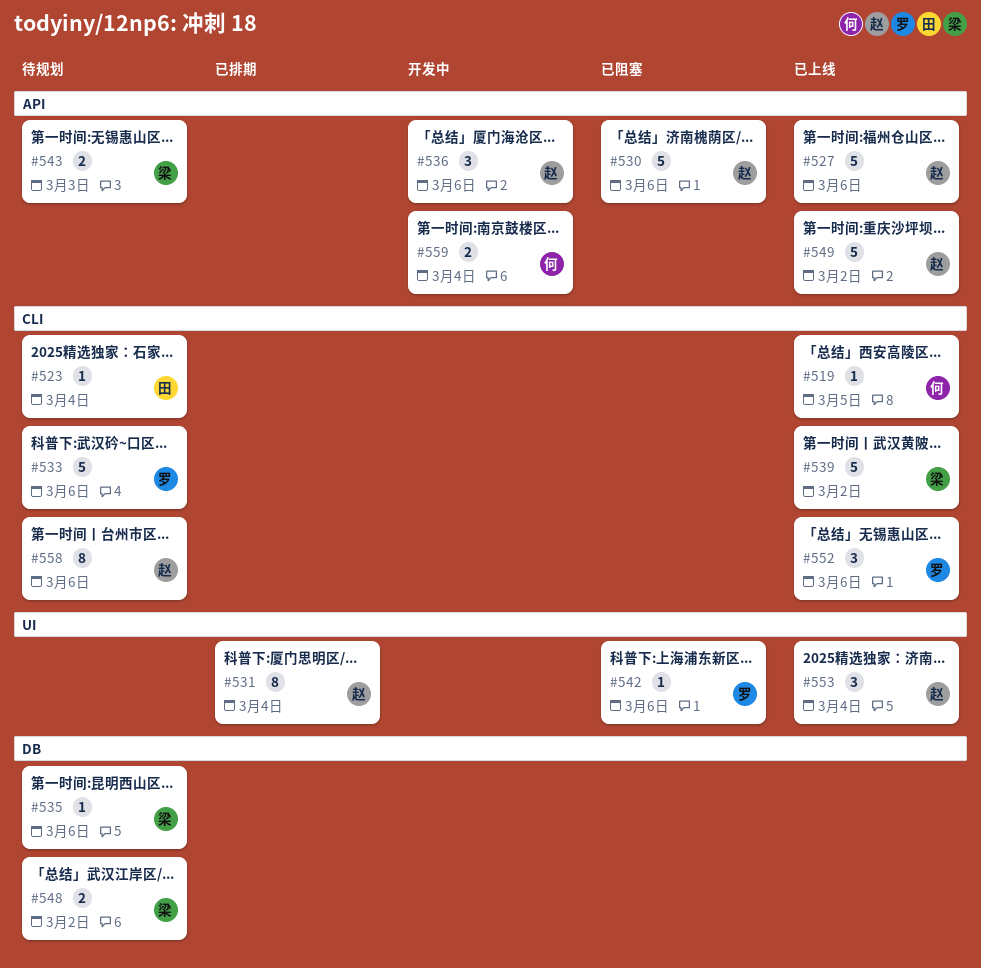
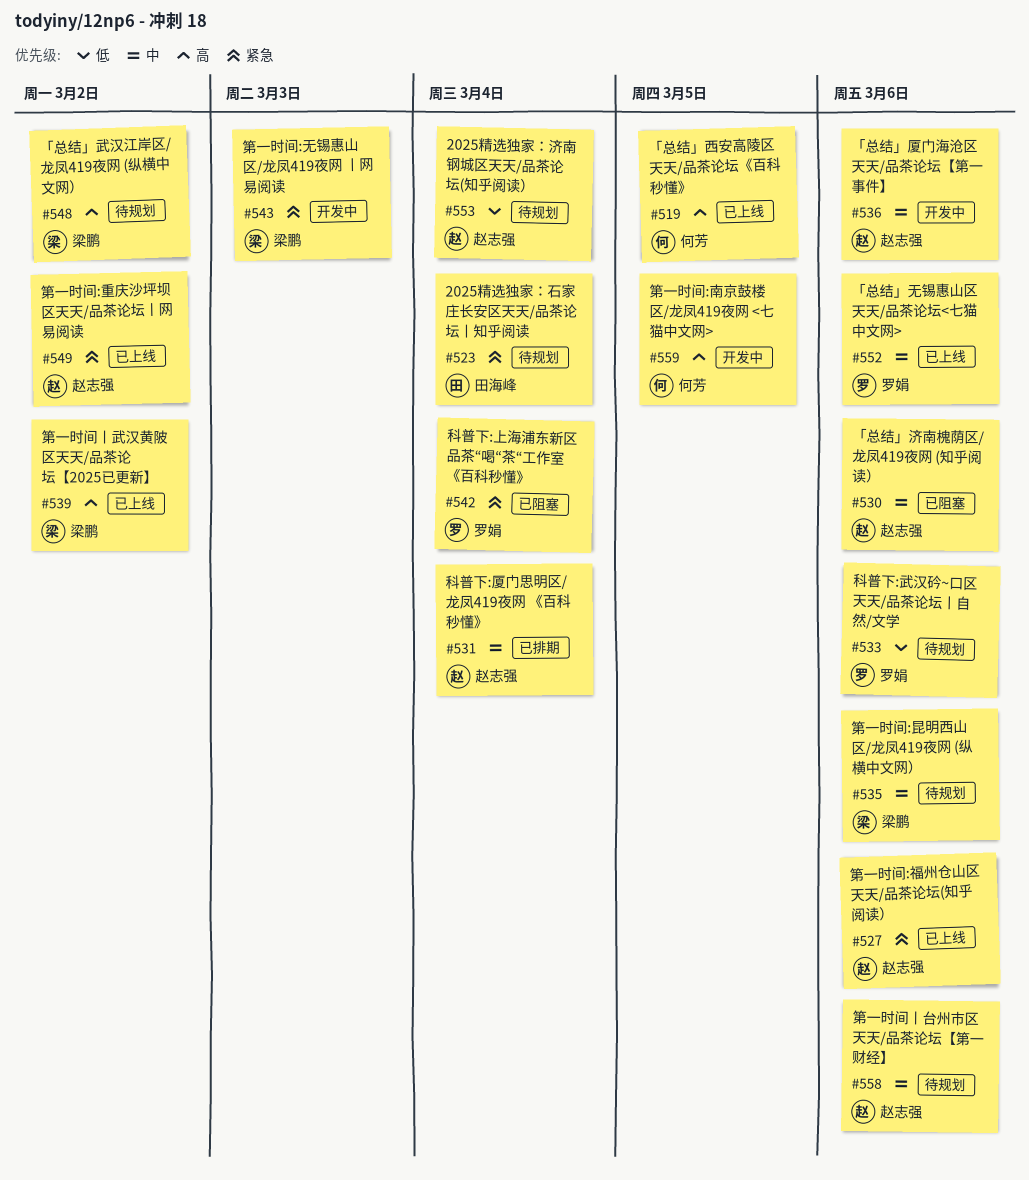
#542, due: Mar 6 -> Mar 4
#543, status: 待规划 -> 开发中
#553, status: 已上线 -> 待规划
#559, due: Mar 4 -> Mar 5

